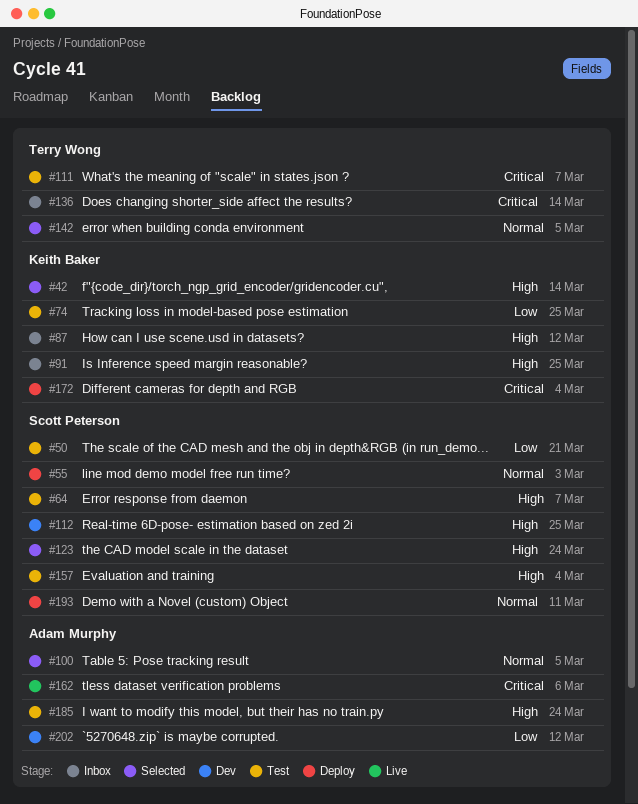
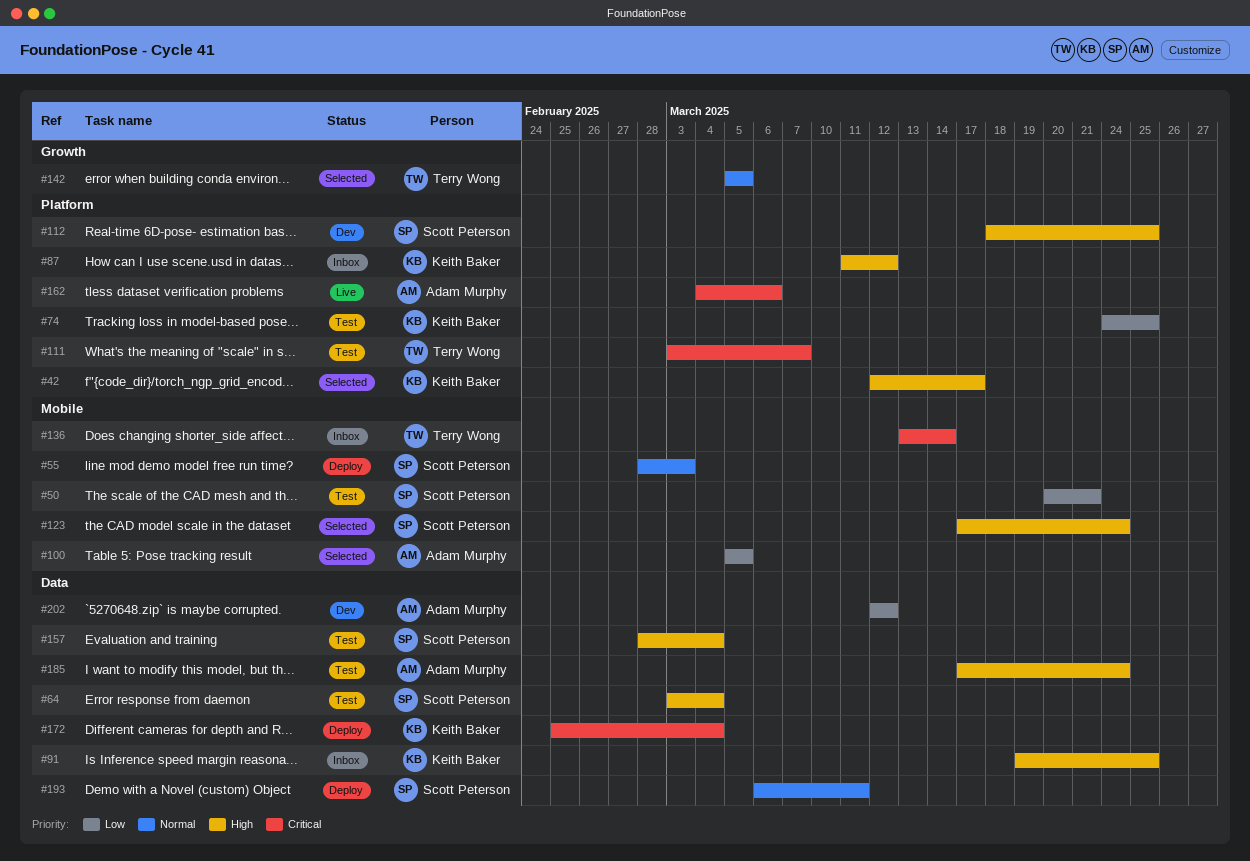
#42, due: Mar 14 -> Mar 17
#64, due: Mar 7 -> Mar 4
#100, priority: Normal -> Low

